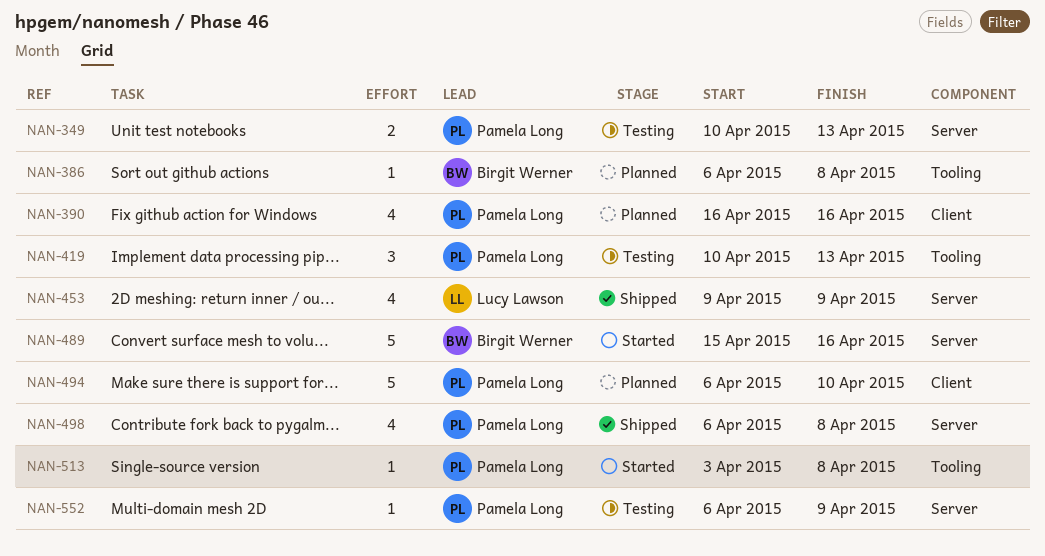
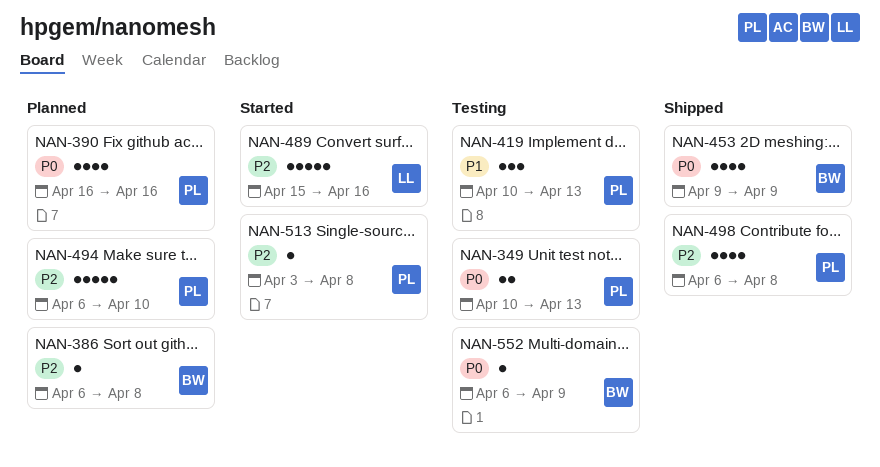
NAN-453, owner: Lucy Lawson -> Birgit Werner
NAN-489, owner: Birgit Werner -> Lucy Lawson
NAN-552, owner: Pamela Long -> Birgit Werner

